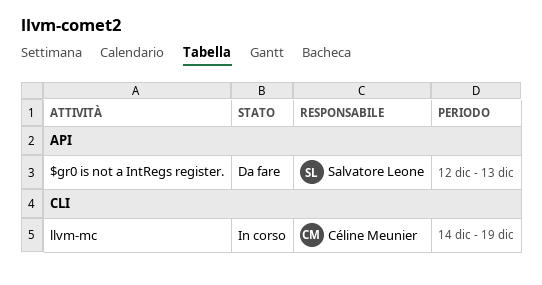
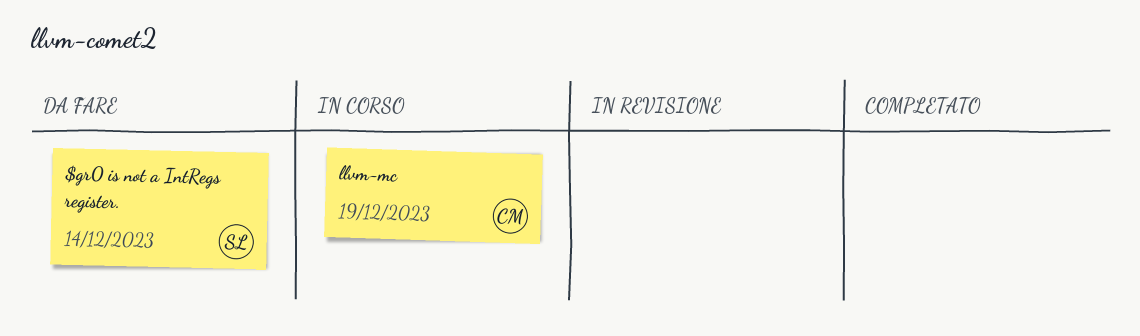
$gr0 is not a IntRegs register., due: Dec 13 -> Dec 14

